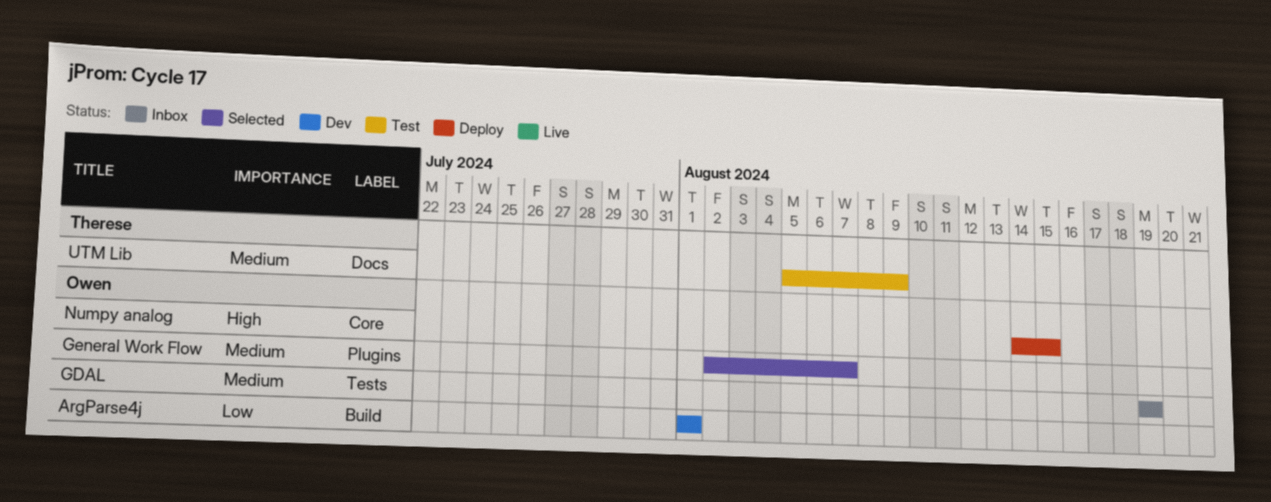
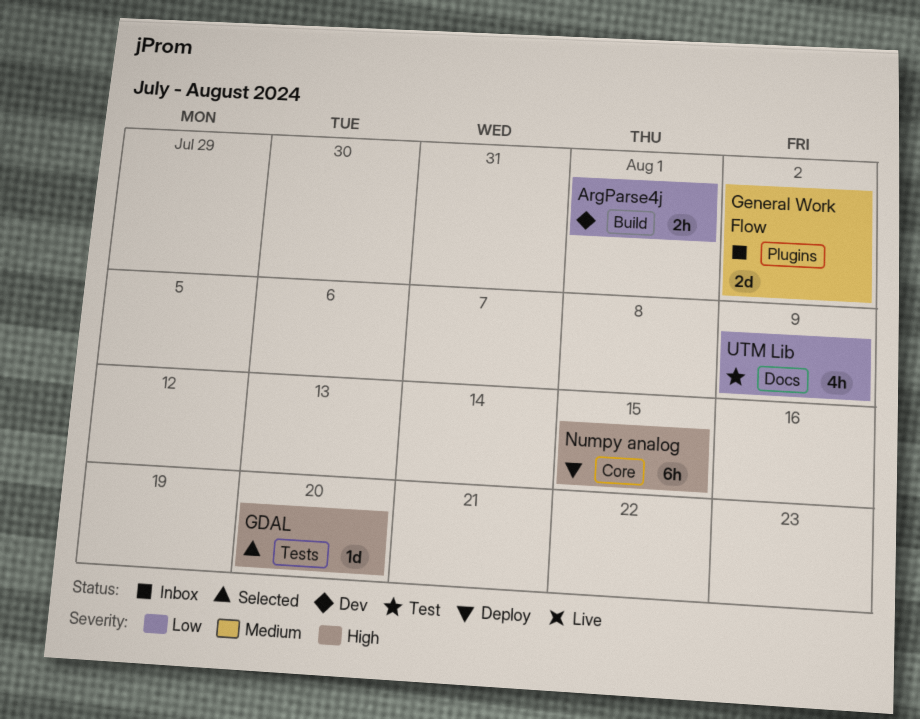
GDAL, status: Inbox -> Selected
GDAL, priority: Medium -> High
GDAL, due: Aug 19 -> Aug 20
General Work Flow, status: Selected -> Inbox
General Work Flow, due: Aug 7 -> Aug 2
UTM Lib, priority: Medium -> Low

